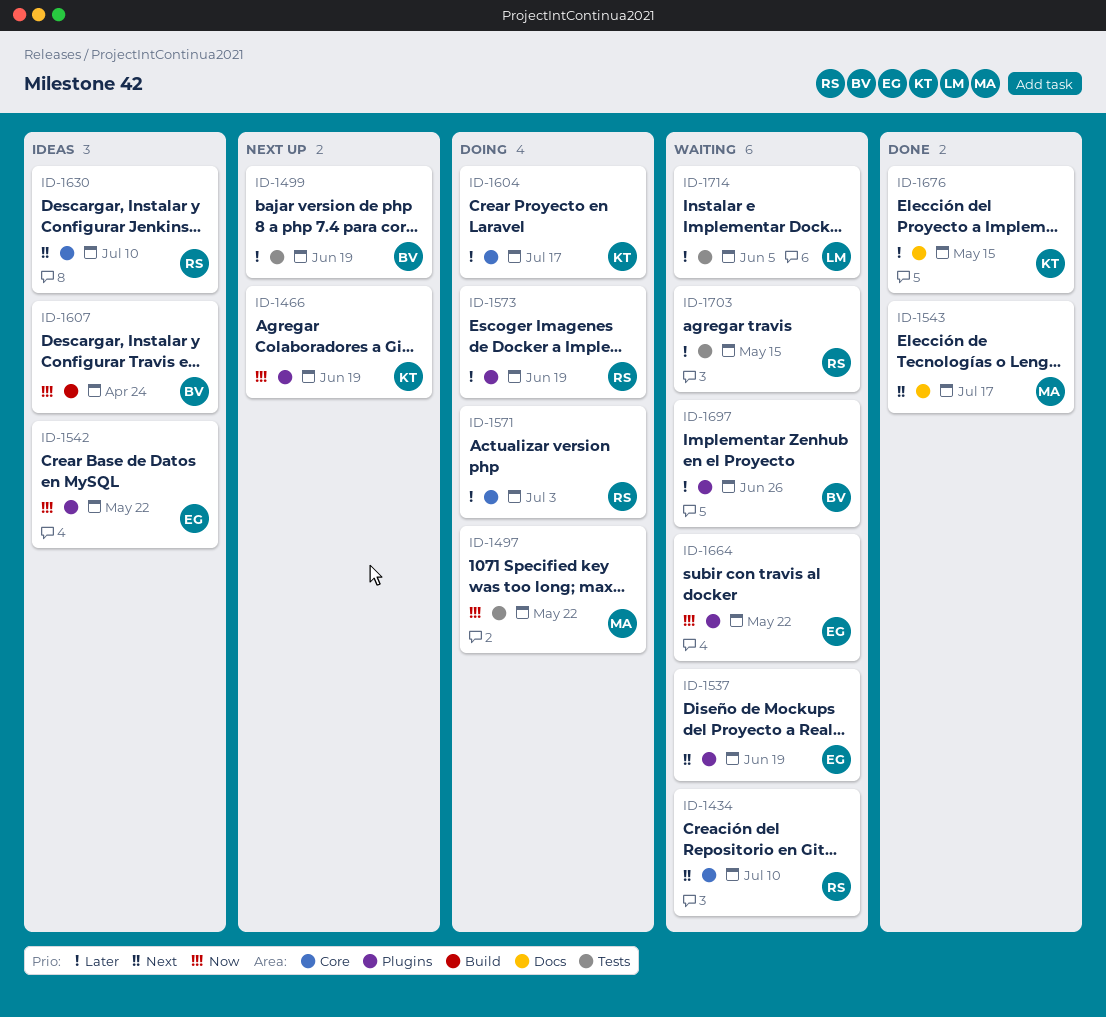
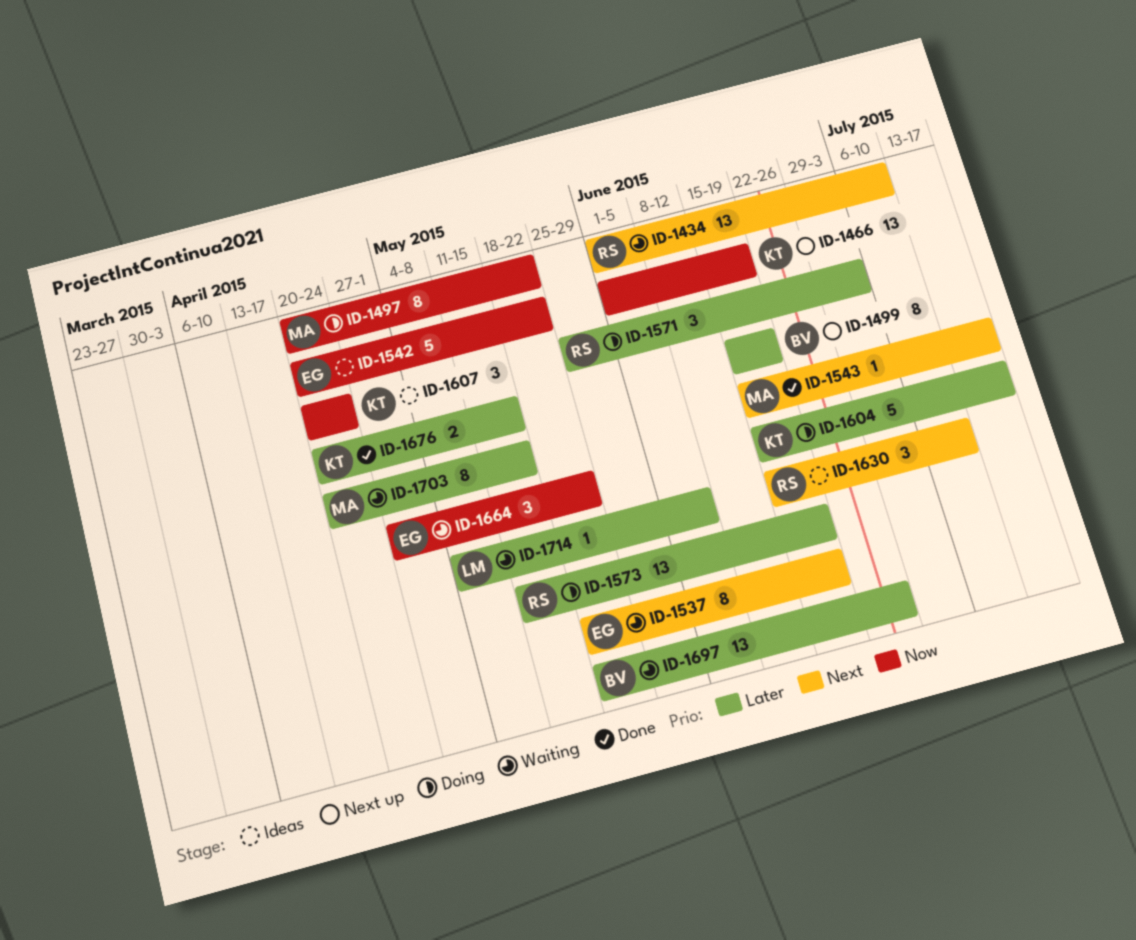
ID-1607, owner: BV -> KT
ID-1703, owner: RS -> MA

